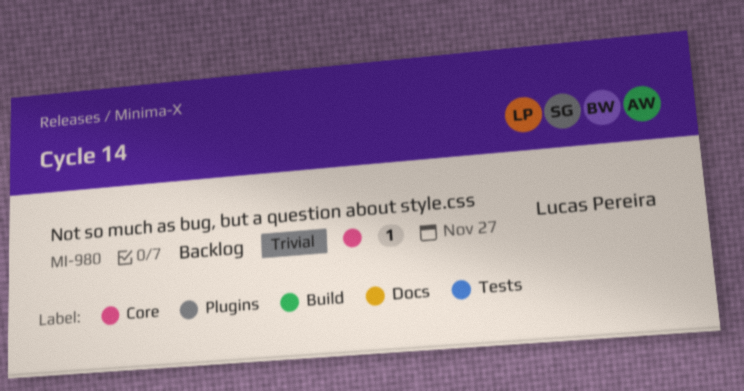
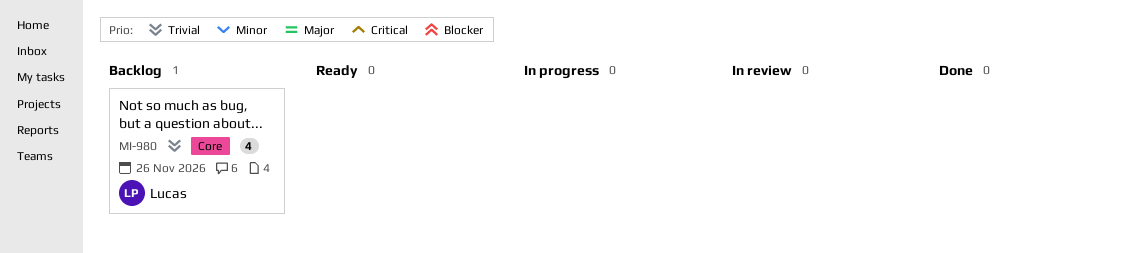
MI-980, estimate: 1 -> 4
MI-980, due: Nov 27 -> Nov 26

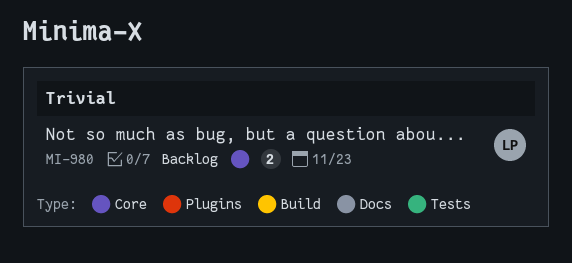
MI-980, estimate: 4 -> 2
MI-980, due: Nov 26 -> Nov 23

